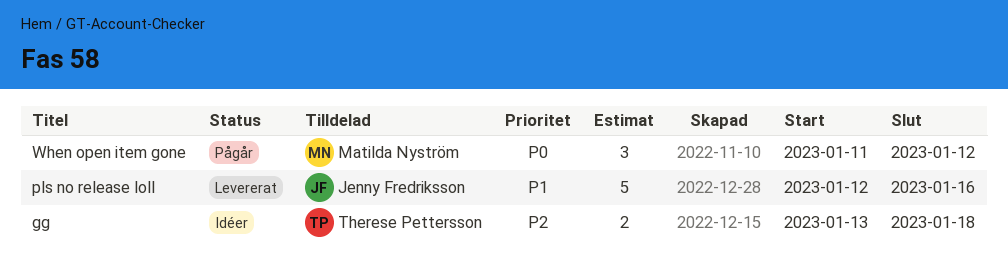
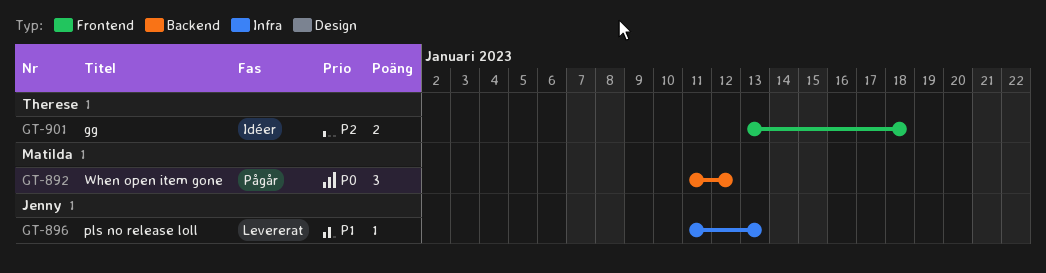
pls no release loll, estimate: 5 -> 1
pls no release loll, start: Jan 12 -> Jan 11
pls no release loll, due: Jan 16 -> Jan 13

